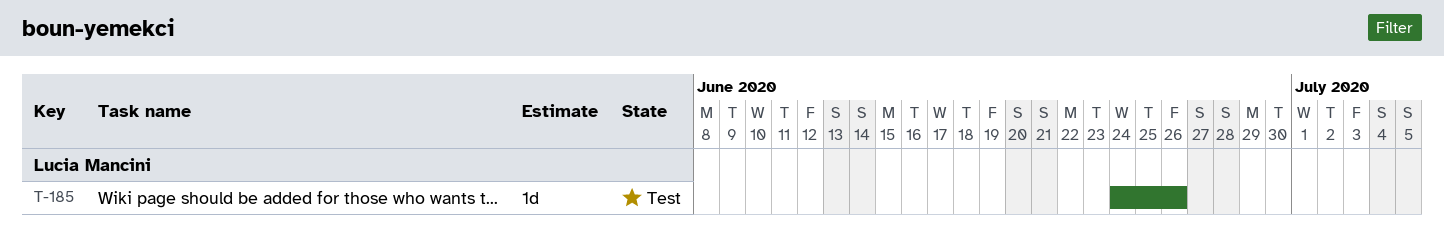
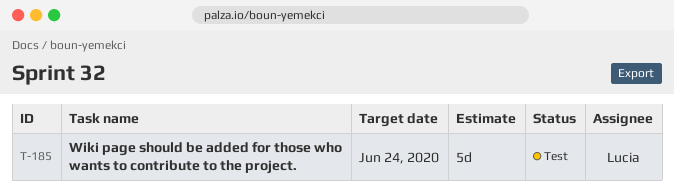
T-185, estimate: 1d -> 5d
T-185, due: Jun 26 -> Jun 24

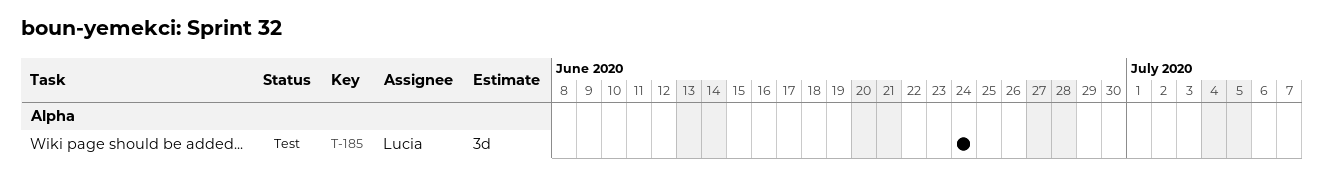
T-185, estimate: 5d -> 3d

